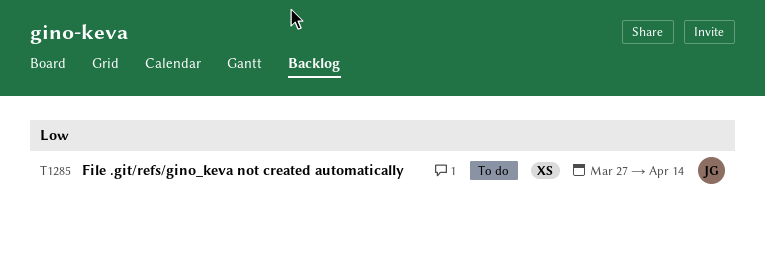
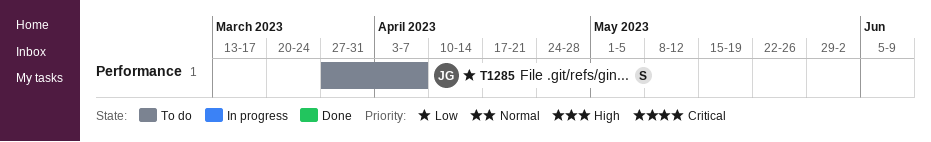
T1285, estimate: XS -> S
T1285, due: Apr 14 -> Apr 7

